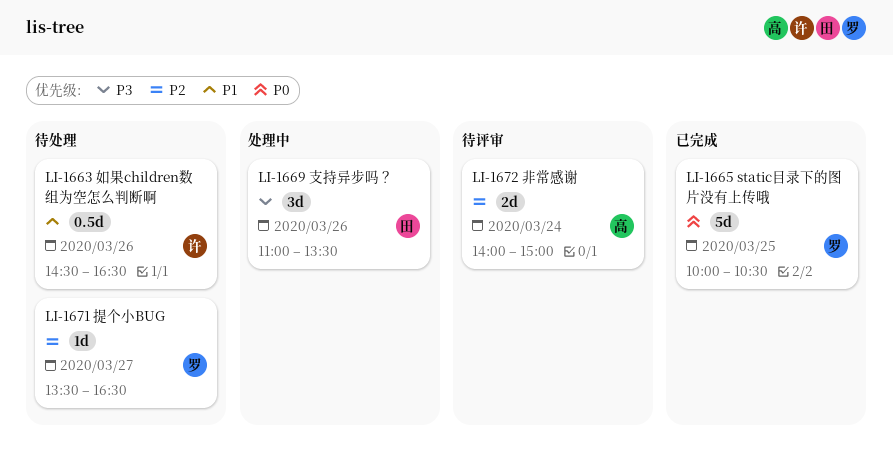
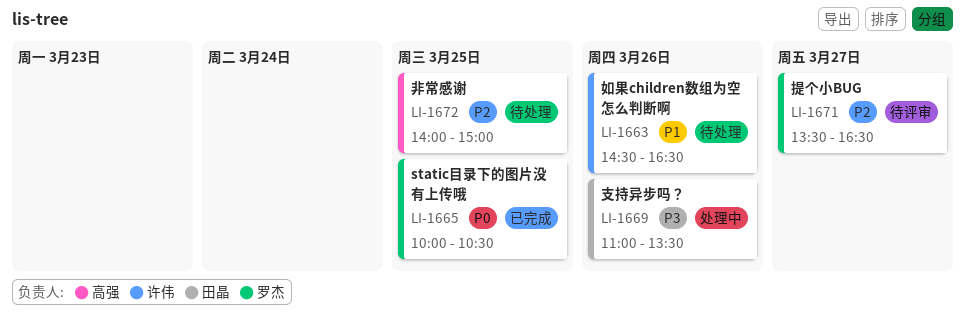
LI-1671, status: 待处理 -> 待评审
LI-1672, status: 待评审 -> 待处理
LI-1672, day: Mar 24 -> Mar 25

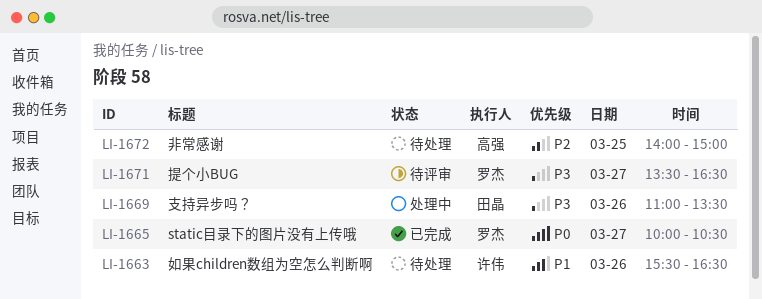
LI-1663, begins: 14:30 -> 15:30
LI-1665, day: Mar 25 -> Mar 27
LI-1671, priority: P2 -> P3

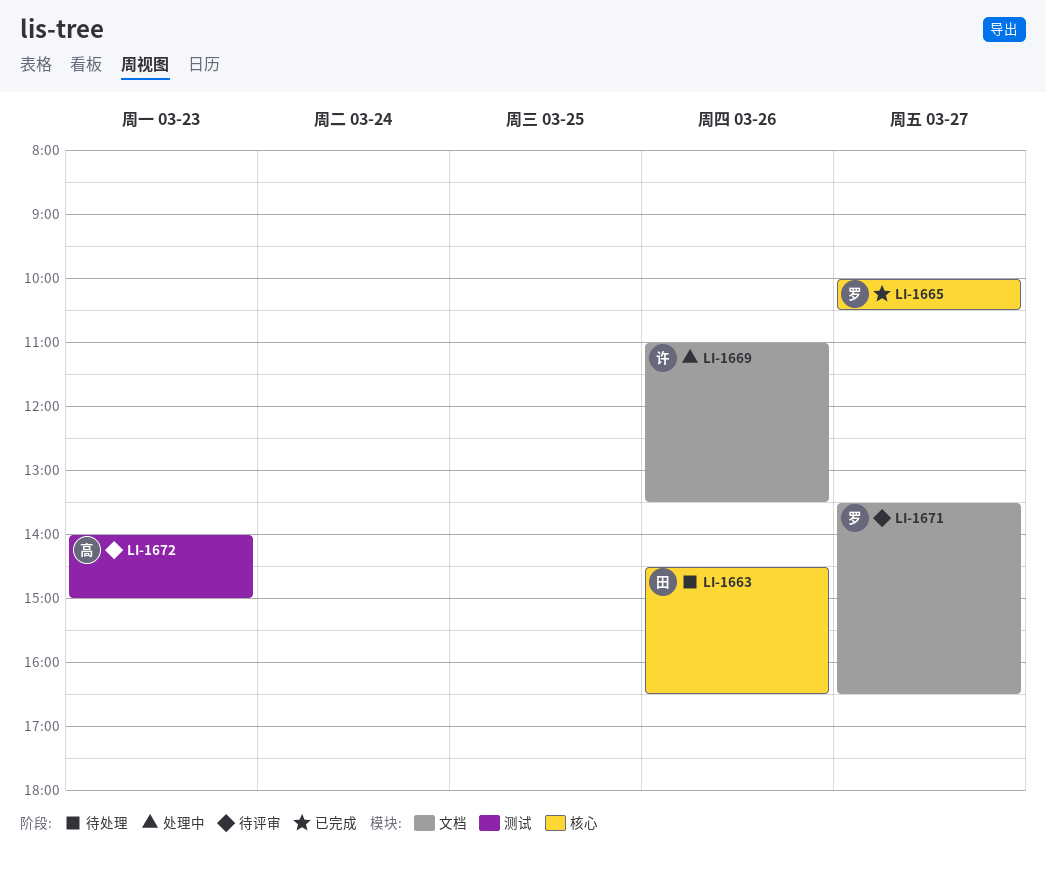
LI-1663, owner: 许伟 -> 田晶
LI-1663, begins: 15:30 -> 14:30
LI-1669, owner: 田晶 -> 许伟
LI-1672, status: 待处理 -> 待评审
LI-1672, day: Mar 25 -> Mar 23

